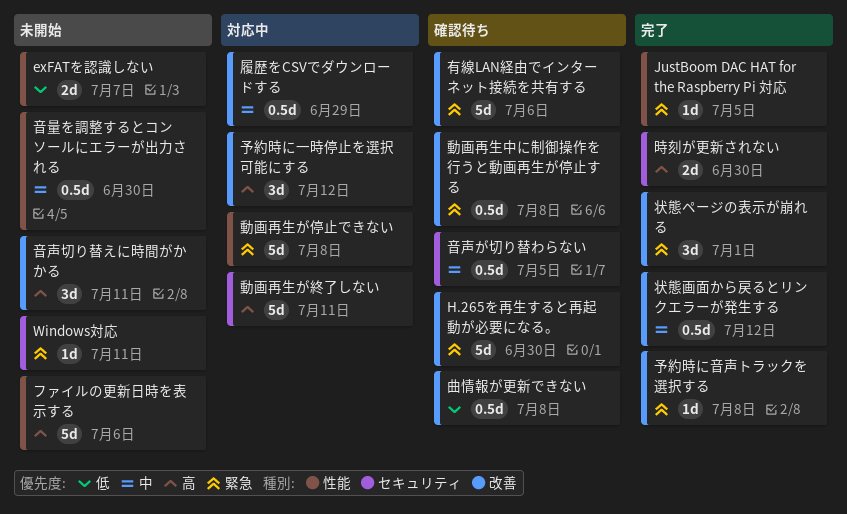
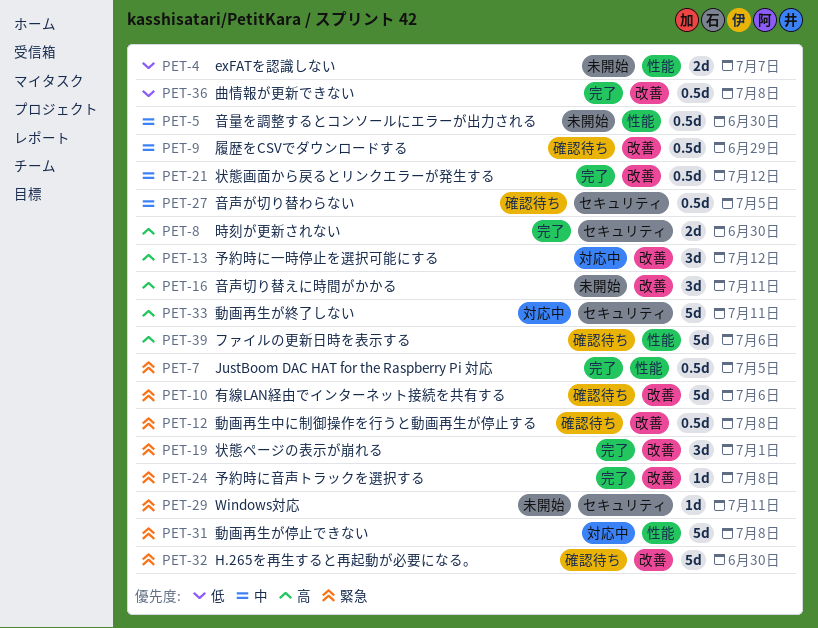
JustBoom DAC HAT for the Raspberry Pi 対応, estimate: 1d -> 0.5d
ファイルの更新日時を表示する, status: 未開始 -> 確認待ち
履歴をCSVでダウンロードする, status: 対応中 -> 確認待ち
曲情報が更新できない, status: 確認待ち -> 完了

